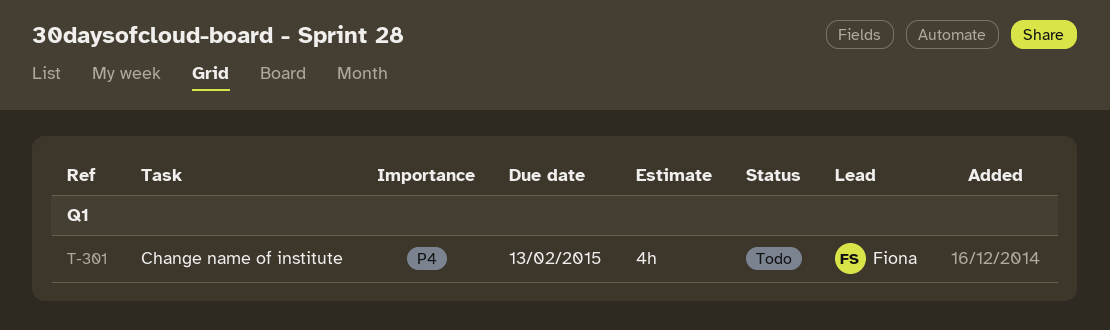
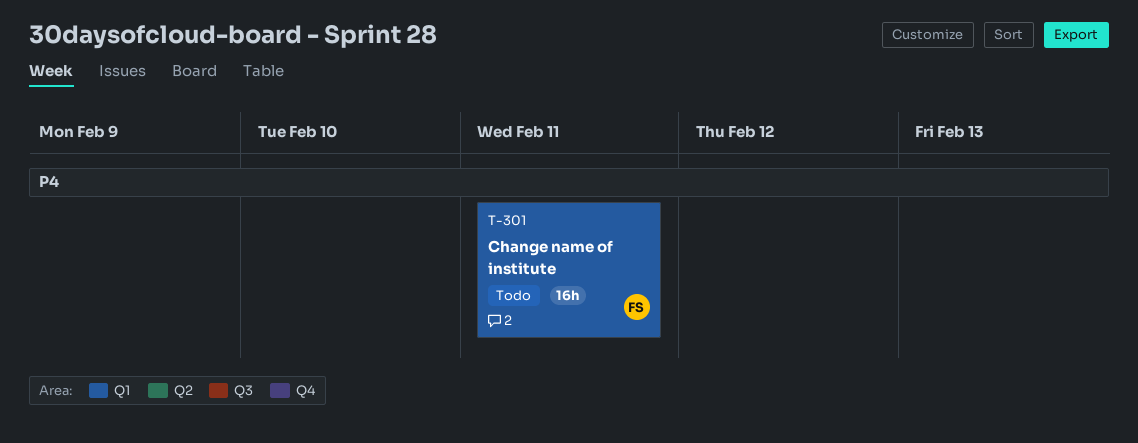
T-301, estimate: 4h -> 16h
T-301, due: Feb 13 -> Feb 11

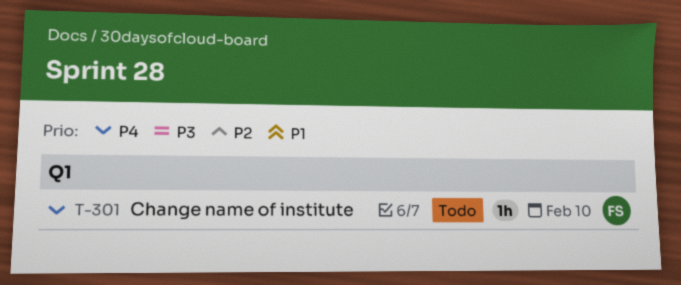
T-301, estimate: 16h -> 1h
T-301, due: Feb 11 -> Feb 10

